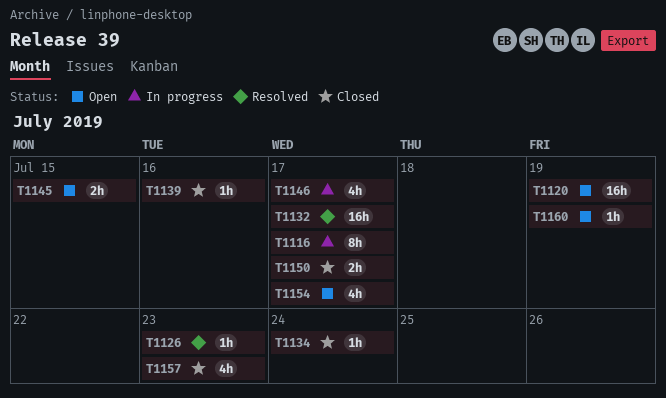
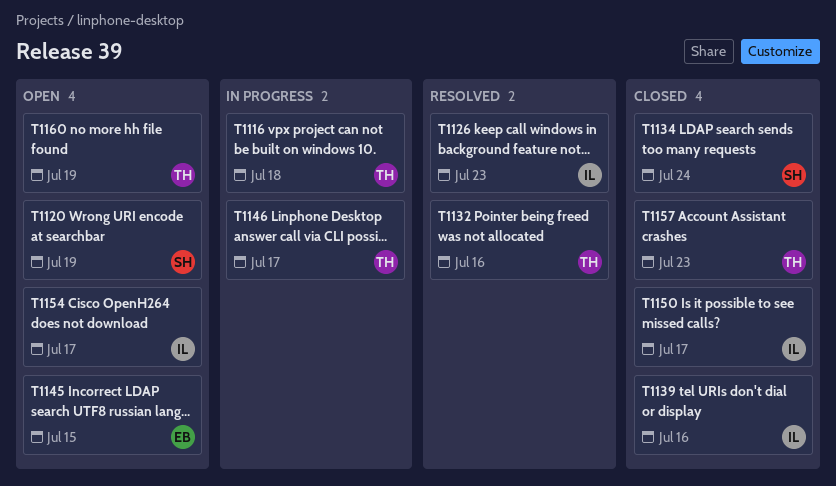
T1116, due: Jul 17 -> Jul 18
T1132, due: Jul 17 -> Jul 16

